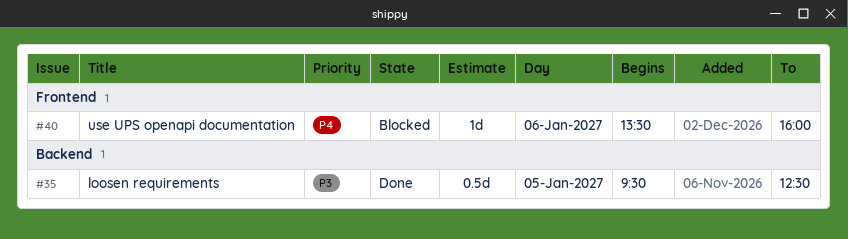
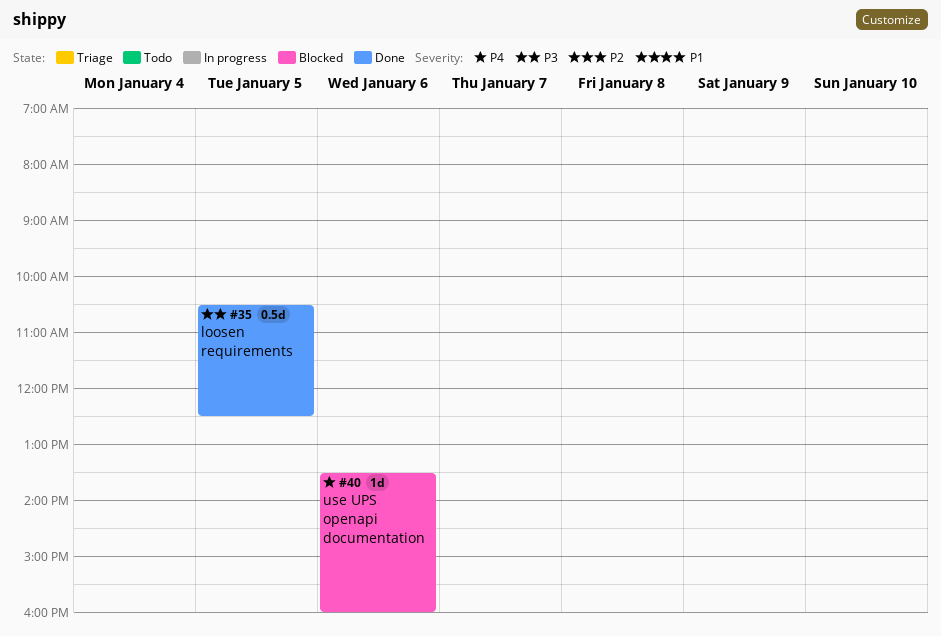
#35, begins: 09:30 -> 10:30

